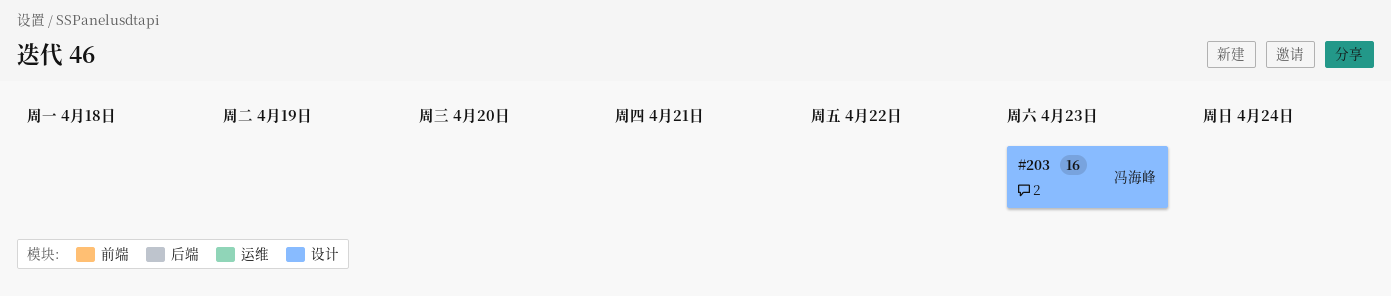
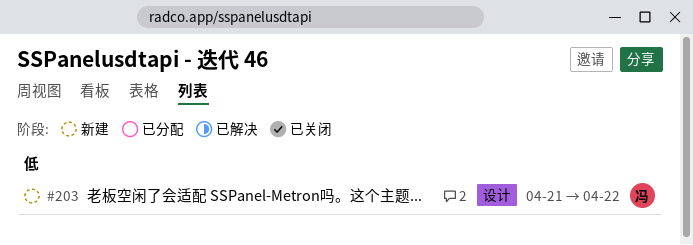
#203, due: Apr 23 -> Apr 22

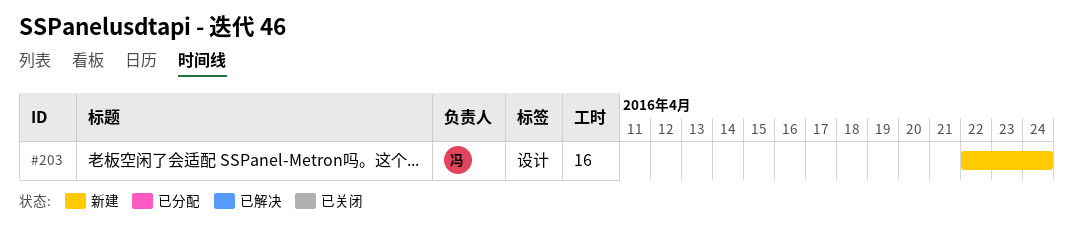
#203, start: Apr 21 -> Apr 22
#203, due: Apr 22 -> Apr 24

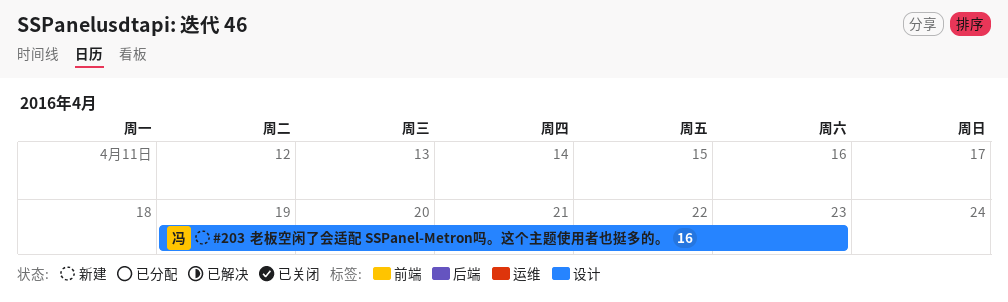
#203, start: Apr 22 -> Apr 19
#203, due: Apr 24 -> Apr 23

